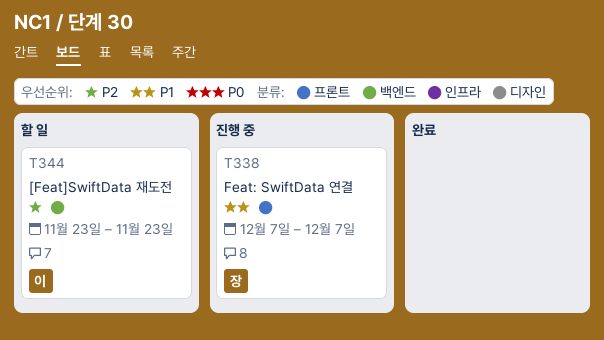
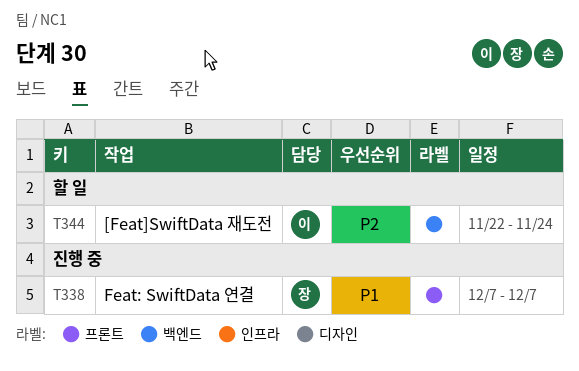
T344, start: Nov 23 -> Nov 22
T344, due: Nov 23 -> Nov 24

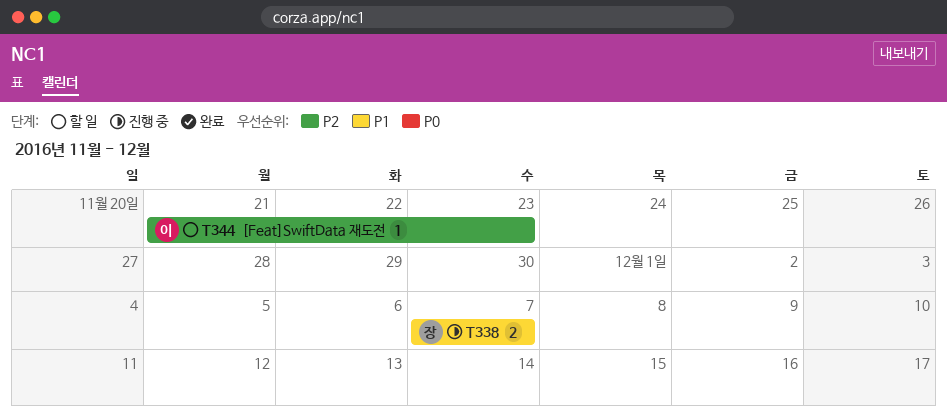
T344, start: Nov 22 -> Nov 21
T344, due: Nov 24 -> Nov 23

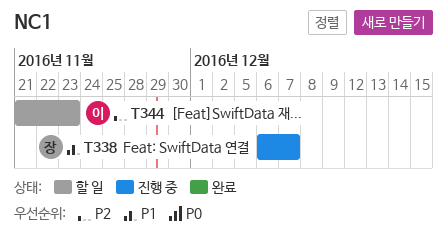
T338, start: Dec 7 -> Dec 6

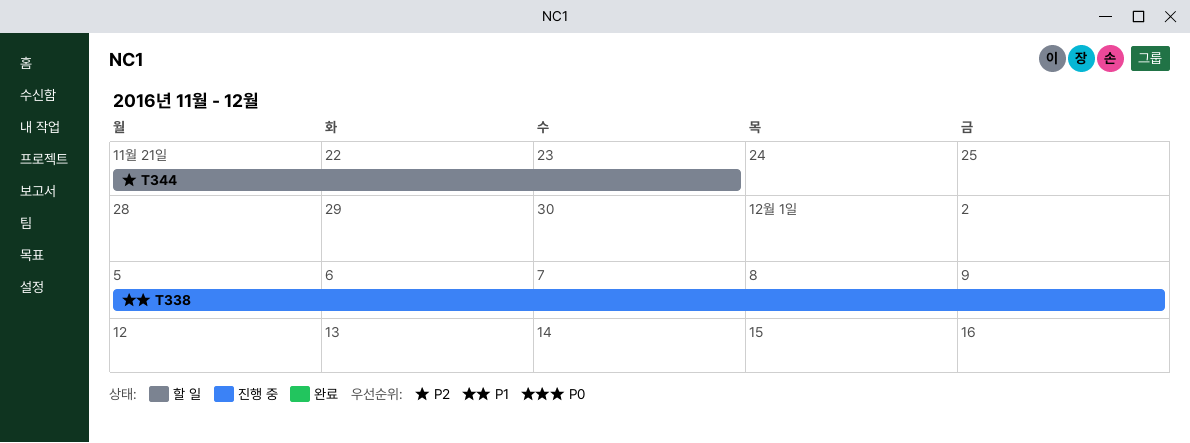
T338, start: Dec 6 -> Dec 5
T338, due: Dec 7 -> Dec 9

